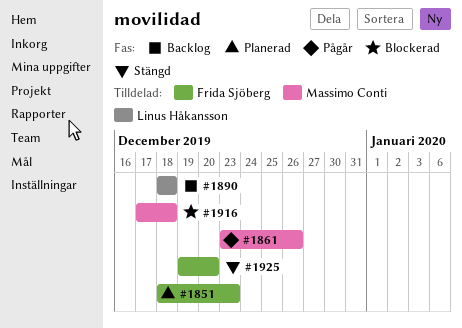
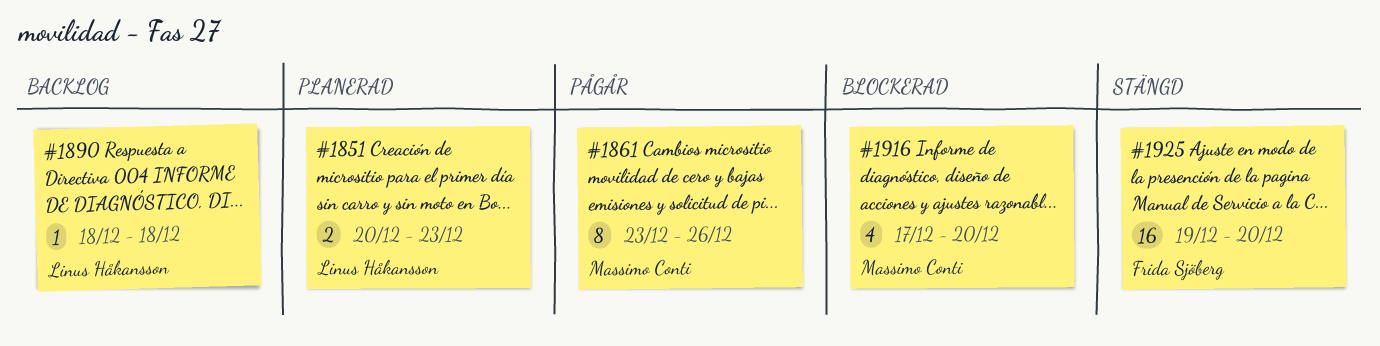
#1851, owner: Frida Sjöberg -> Linus Håkansson
#1851, start: Dec 18 -> Dec 20
#1916, due: Dec 18 -> Dec 20

